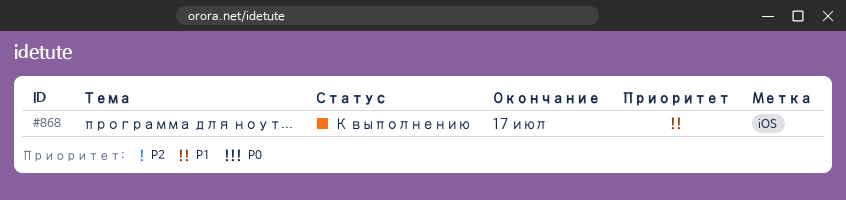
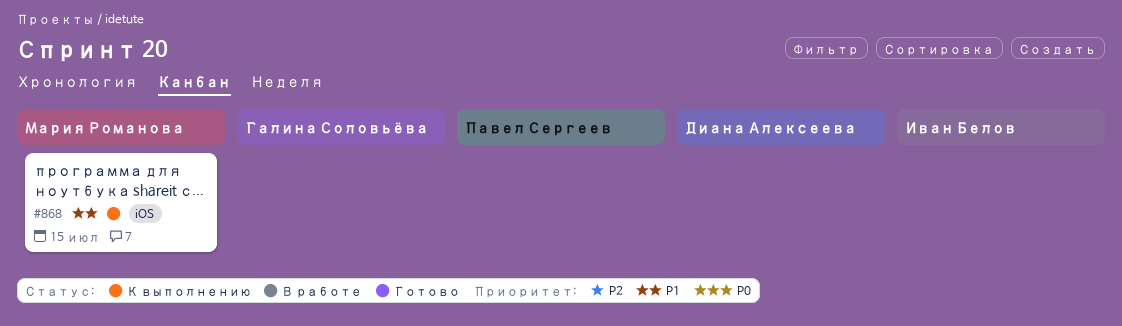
#868, due: Jul 17 -> Jul 15

